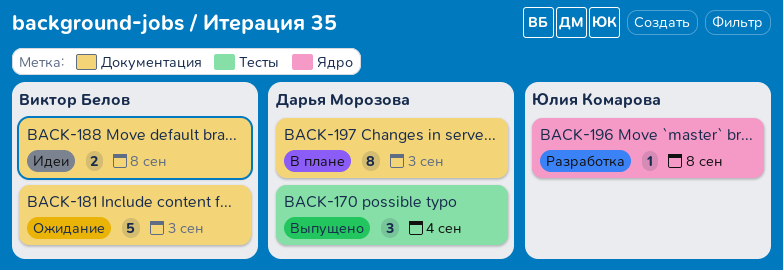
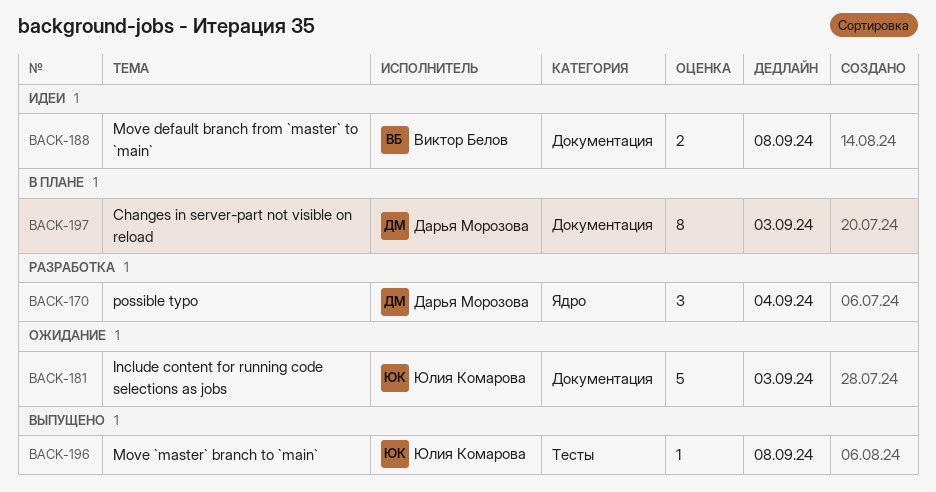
BACK-170, status: Выпущено -> Разработка
BACK-170, label: Тесты -> Ядро
BACK-181, owner: Виктор Белов -> Юлия Комарова
BACK-196, status: Разработка -> Выпущено
BACK-196, label: Ядро -> Тесты

